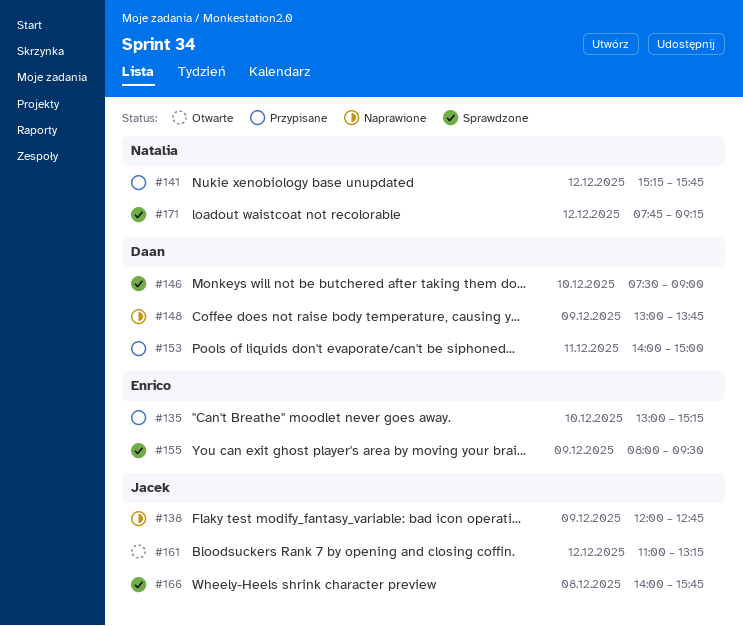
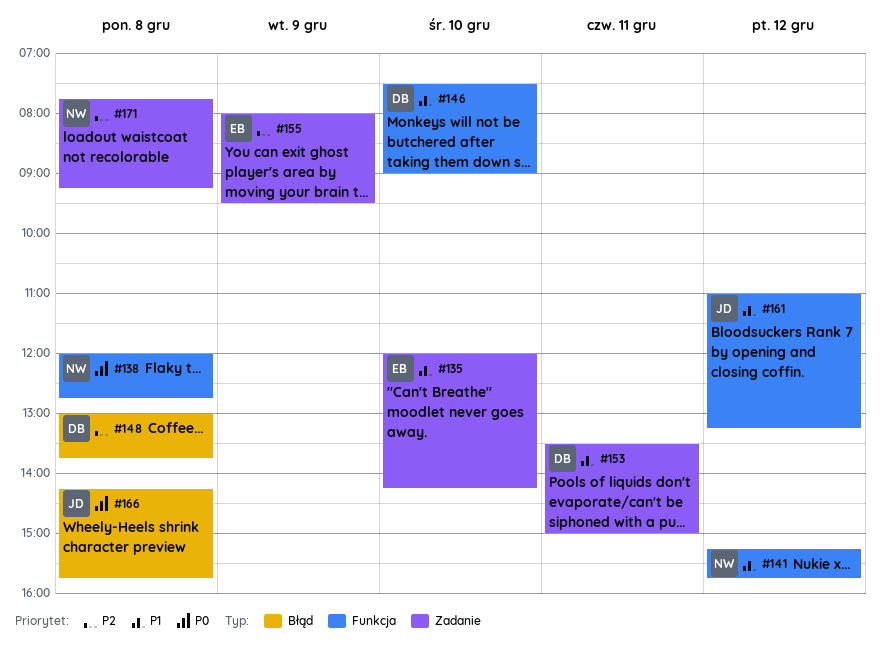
#135, begins: 13:00 -> 12:00
#135, ends: 15:15 -> 14:15
#138, owner: Jacek -> Natalia
#138, day: Dec 9 -> Dec 8
#148, day: Dec 9 -> Dec 8
#153, begins: 14:00 -> 13:30
#166, begins: 14:00 -> 14:15
#171, day: Dec 12 -> Dec 8

